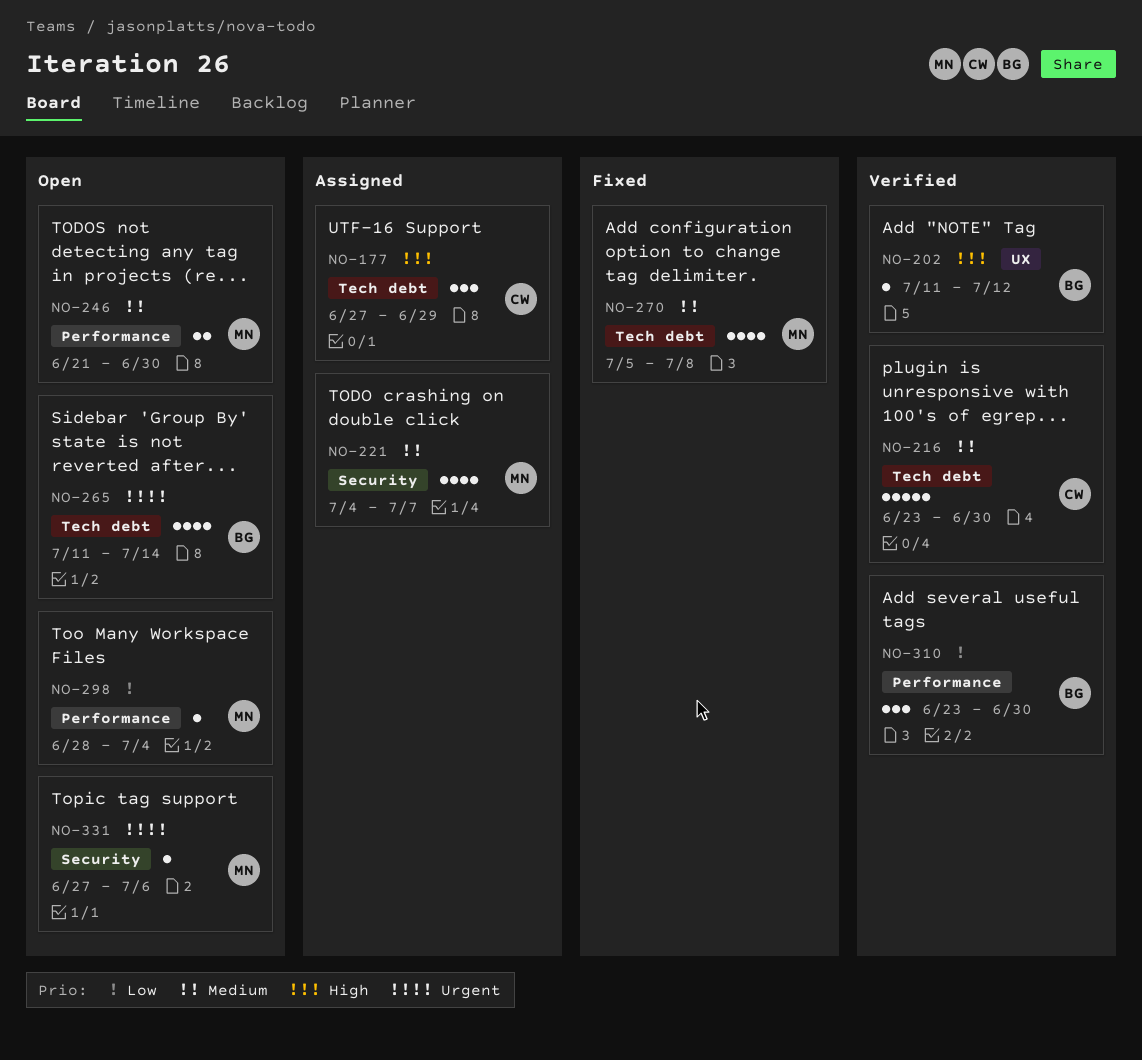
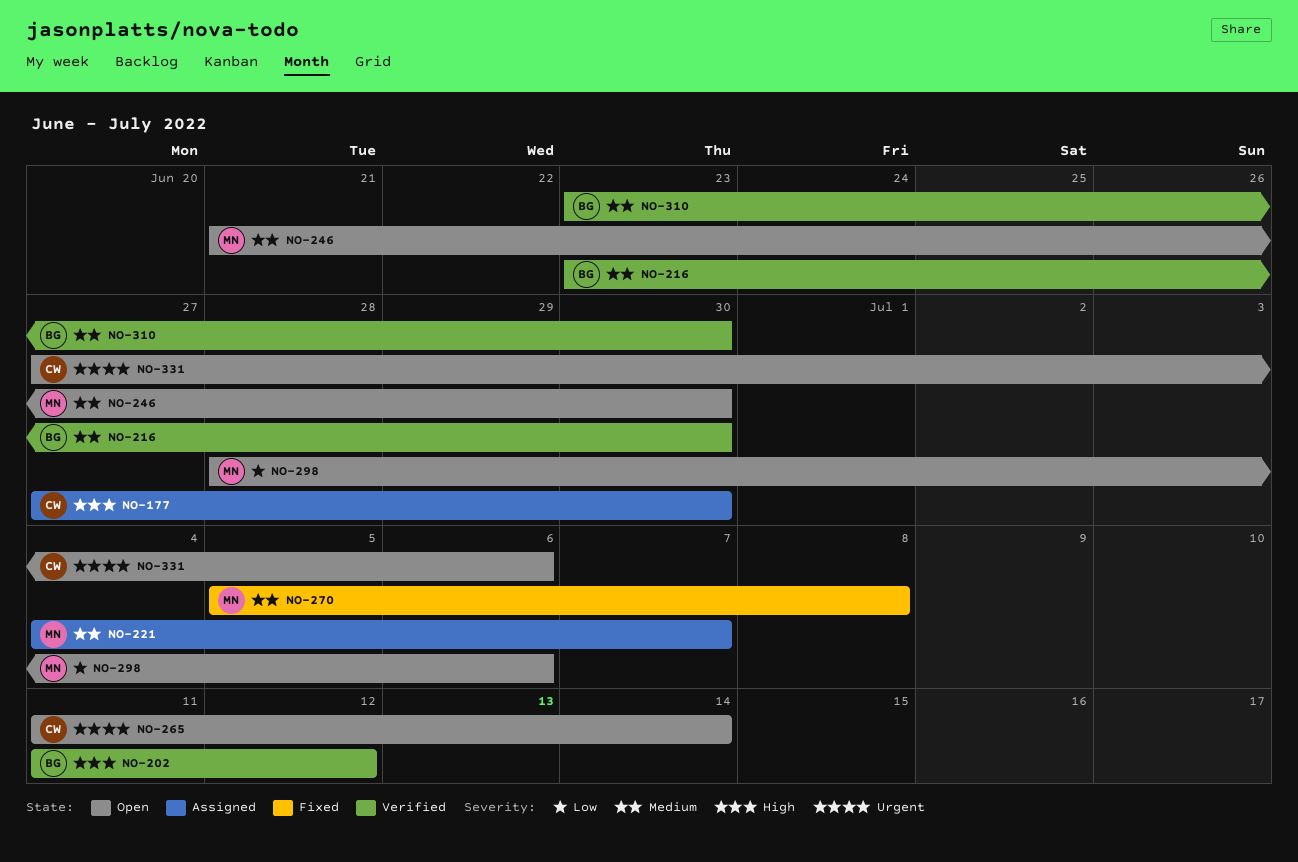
NO-177, due: Jun 29 -> Jun 30
NO-216, owner: CW -> BG
NO-265, owner: BG -> CW
NO-298, due: Jul 4 -> Jul 6
NO-310, priority: Low -> Medium
NO-331, owner: MN -> CW

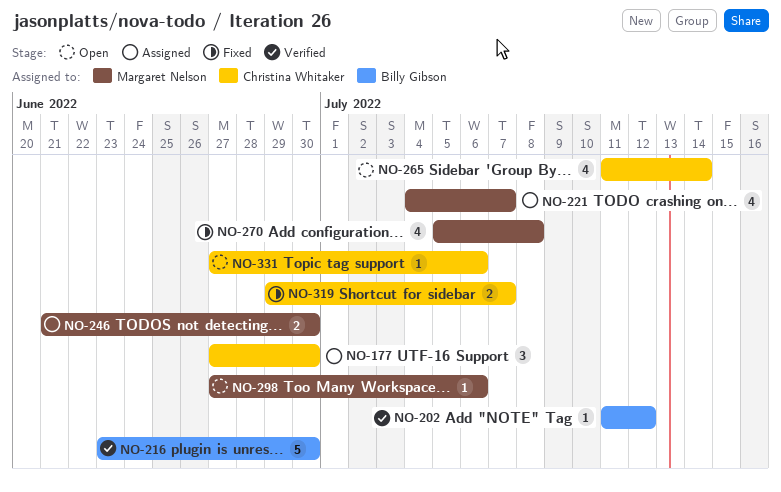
NO-246, status: Open -> Assigned
NO-298, start: Jun 28 -> Jun 27
NO-310: present -> none
NO-319: none -> present

